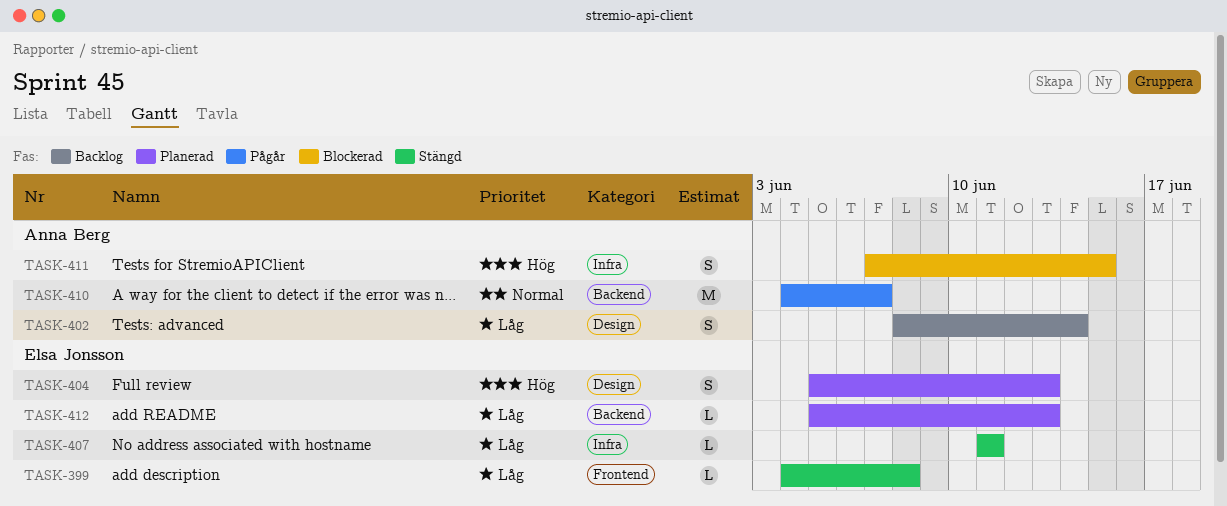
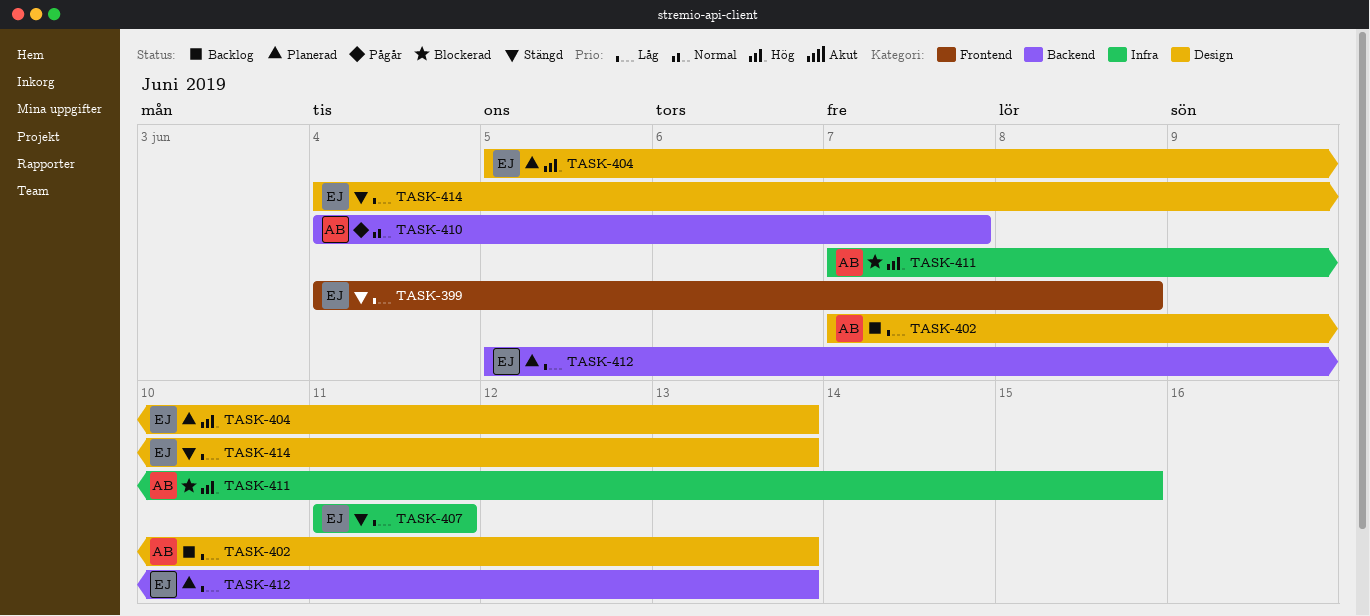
TASK-402, start: Jun 8 -> Jun 7
TASK-402, due: Jun 14 -> Jun 13
TASK-414: none -> present

